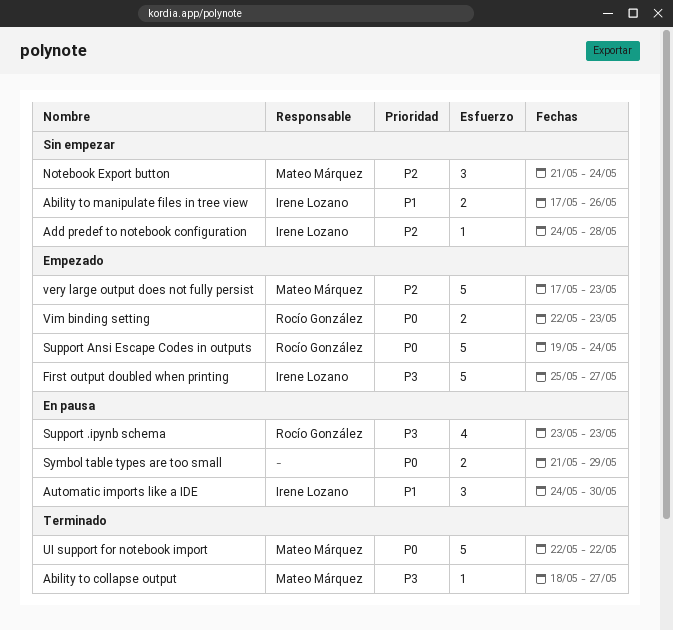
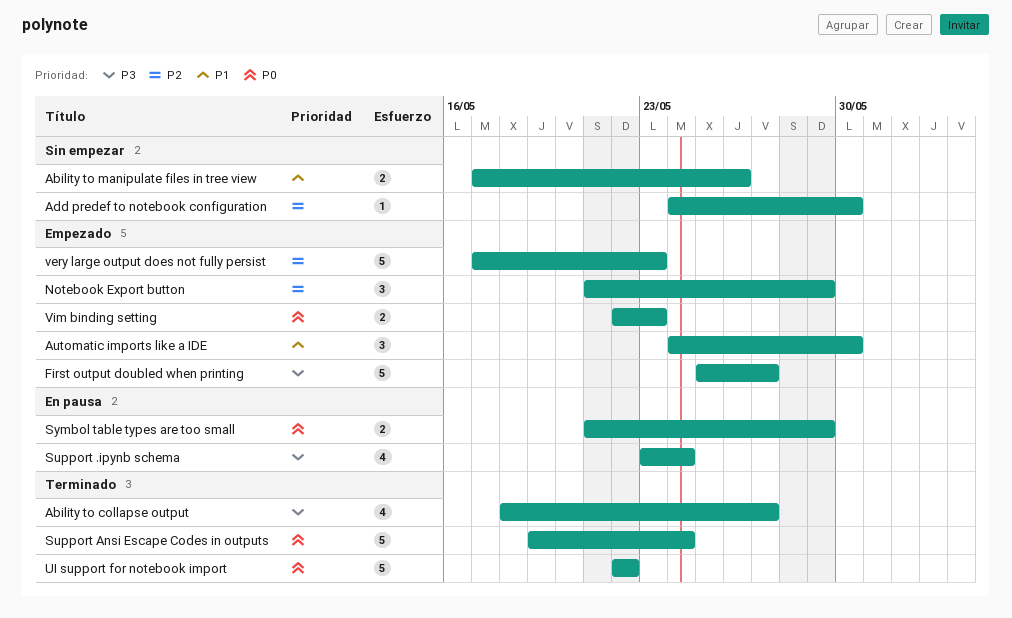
Ability to collapse output, estimate: 1 -> 4
Add predef to notebook configuration, due: May 28 -> May 30
Automatic imports like a IDE, status: En pausa -> Empezado
Notebook Export button, status: Sin empezar -> Empezado
Notebook Export button, due: May 24 -> May 29
Support .ipynb schema, due: May 23 -> May 24
Support Ansi Escape Codes in outputs, status: Empezado -> Terminado

